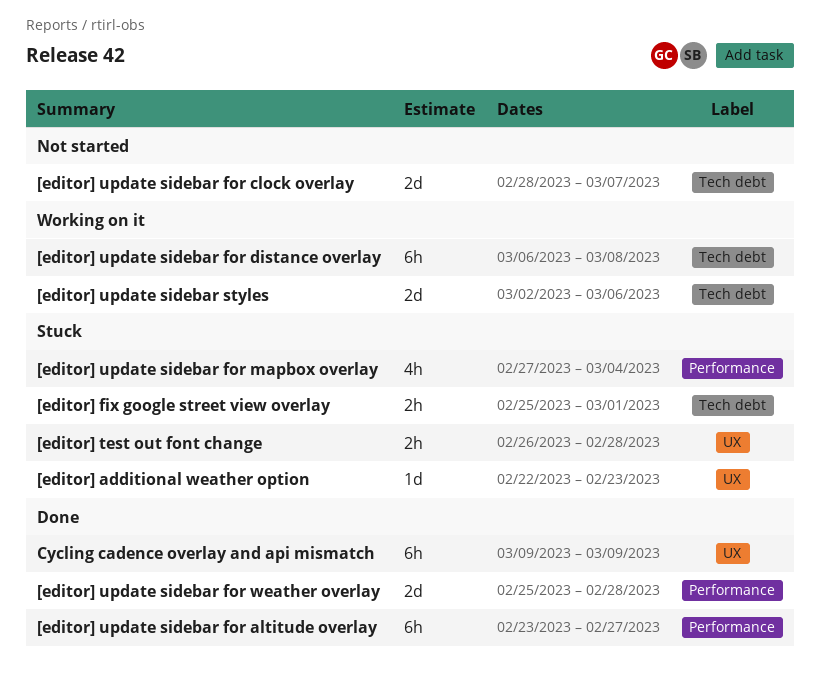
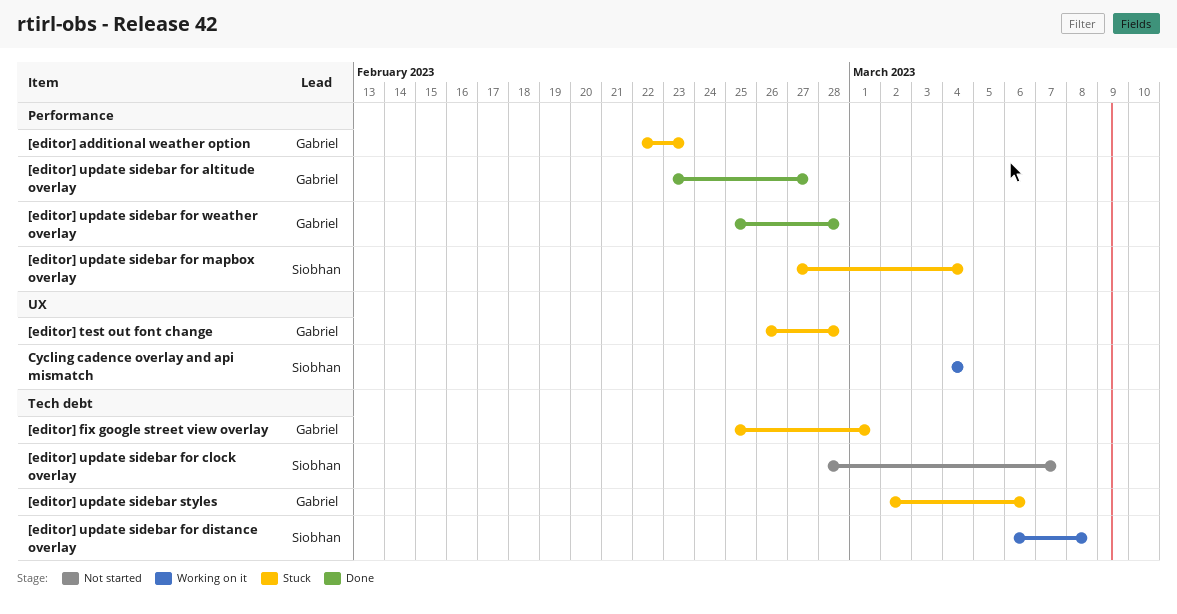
[editor] additional weather option, label: UX -> Performance
[editor] update sidebar styles, status: Working on it -> Stuck
Cycling cadence overlay and api mismatch, status: Done -> Working on it
Cycling cadence overlay and api mismatch, start: Mar 9 -> Mar 4
Cycling cadence overlay and api mismatch, due: Mar 9 -> Mar 4

